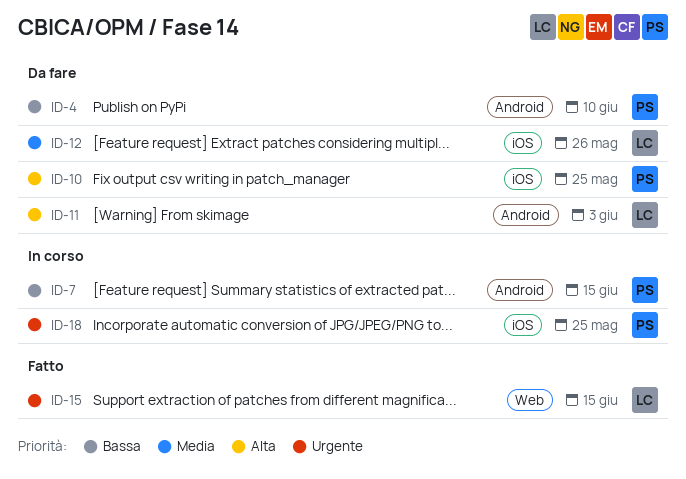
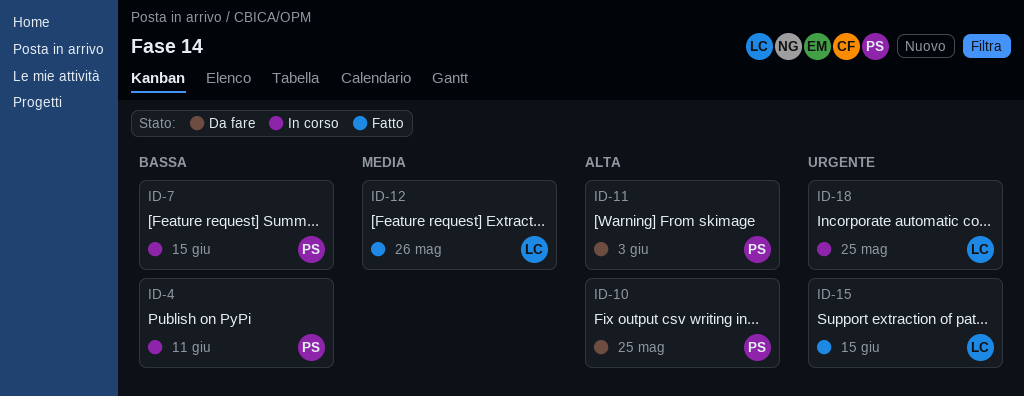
ID-4, status: Da fare -> In corso
ID-4, due: Jun 10 -> Jun 11
ID-11, owner: LC -> PS
ID-12, status: Da fare -> Fatto
ID-18, owner: PS -> LC

